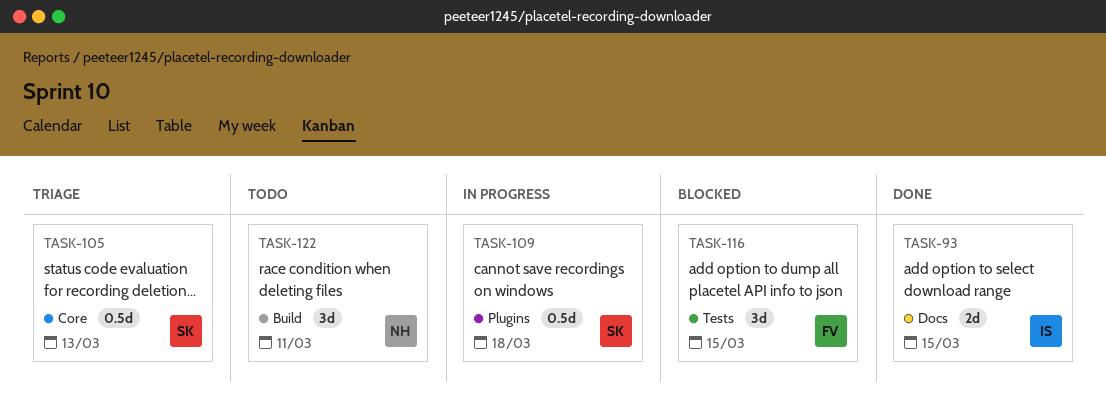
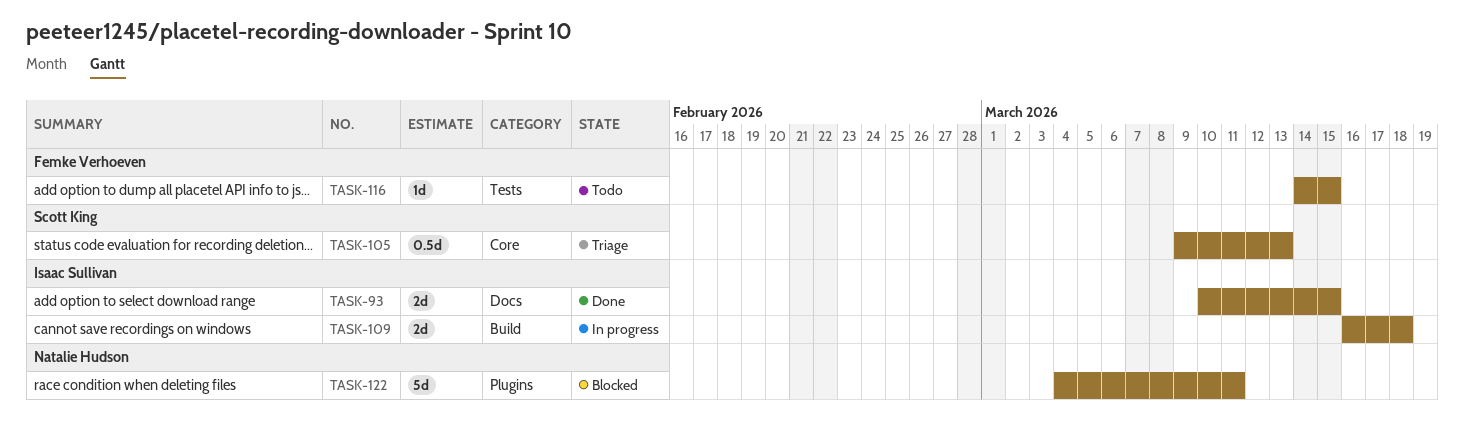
TASK-109, owner: Scott King -> Isaac Sullivan
TASK-109, label: Plugins -> Build
TASK-109, estimate: 0.5d -> 2d
TASK-116, status: Blocked -> Todo
TASK-116, estimate: 3d -> 1d
TASK-122, status: Todo -> Blocked
TASK-122, label: Build -> Plugins
TASK-122, estimate: 3d -> 5d

